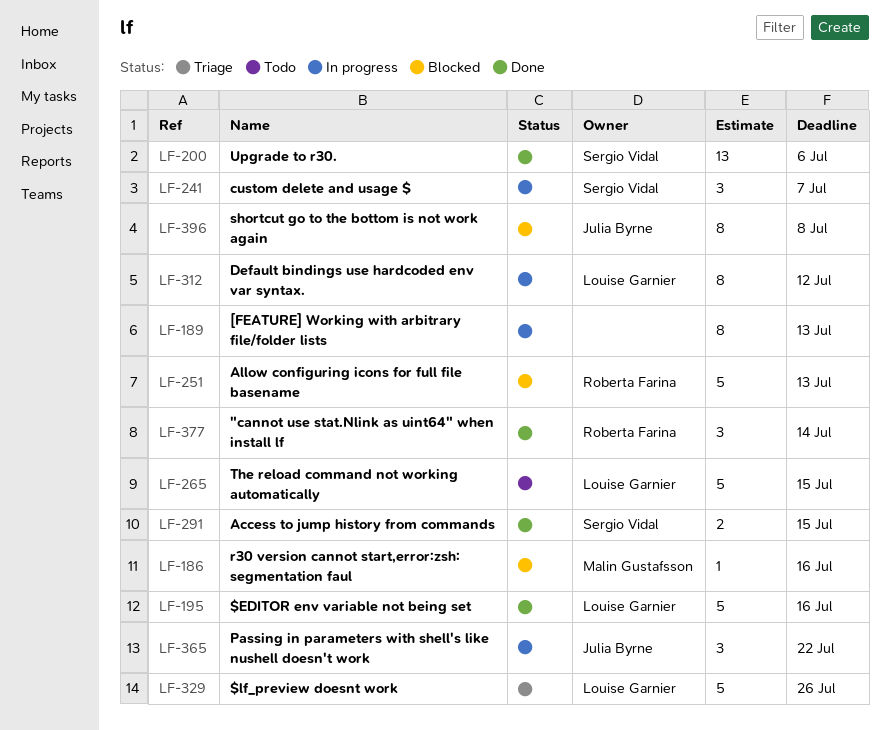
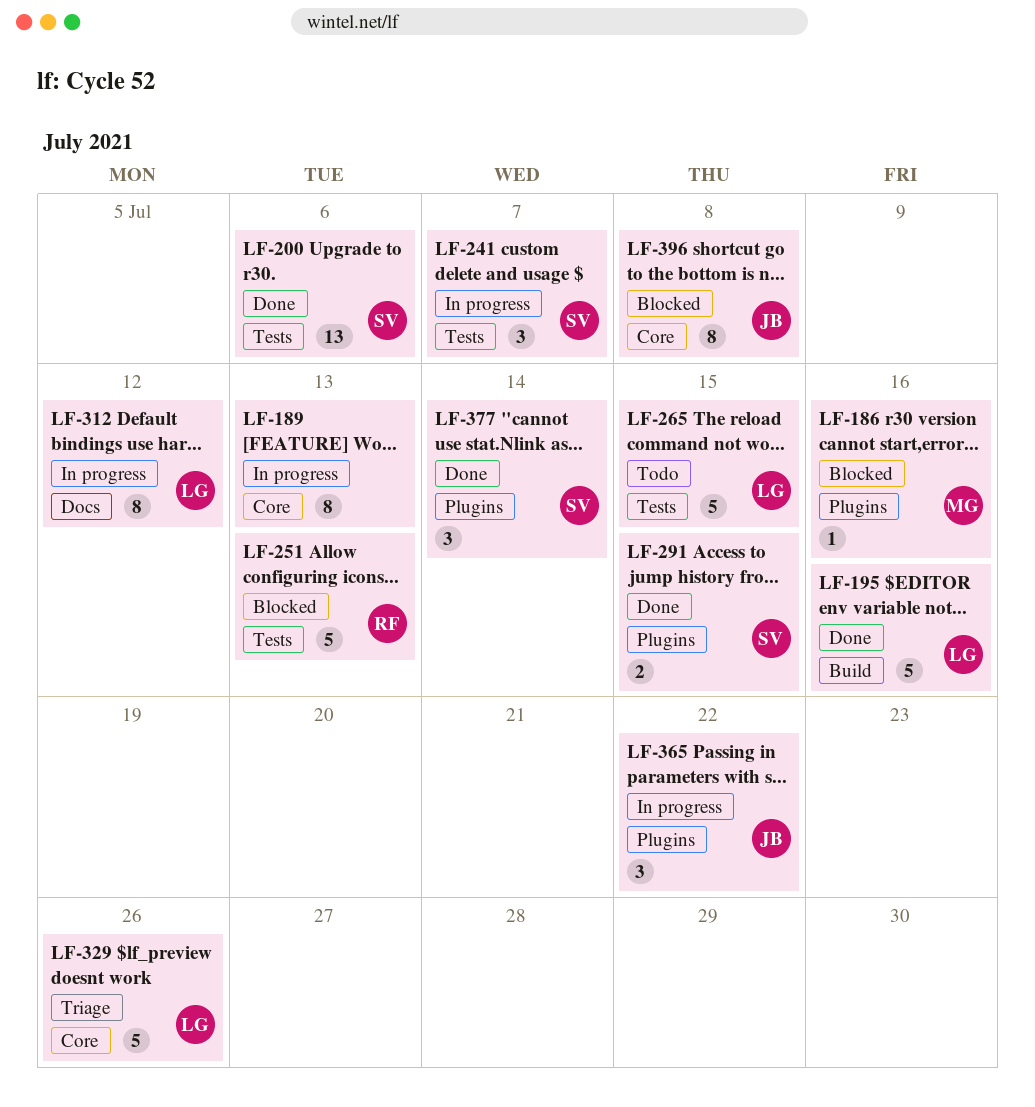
LF-377, owner: Roberta Farina -> Sergio Vidal

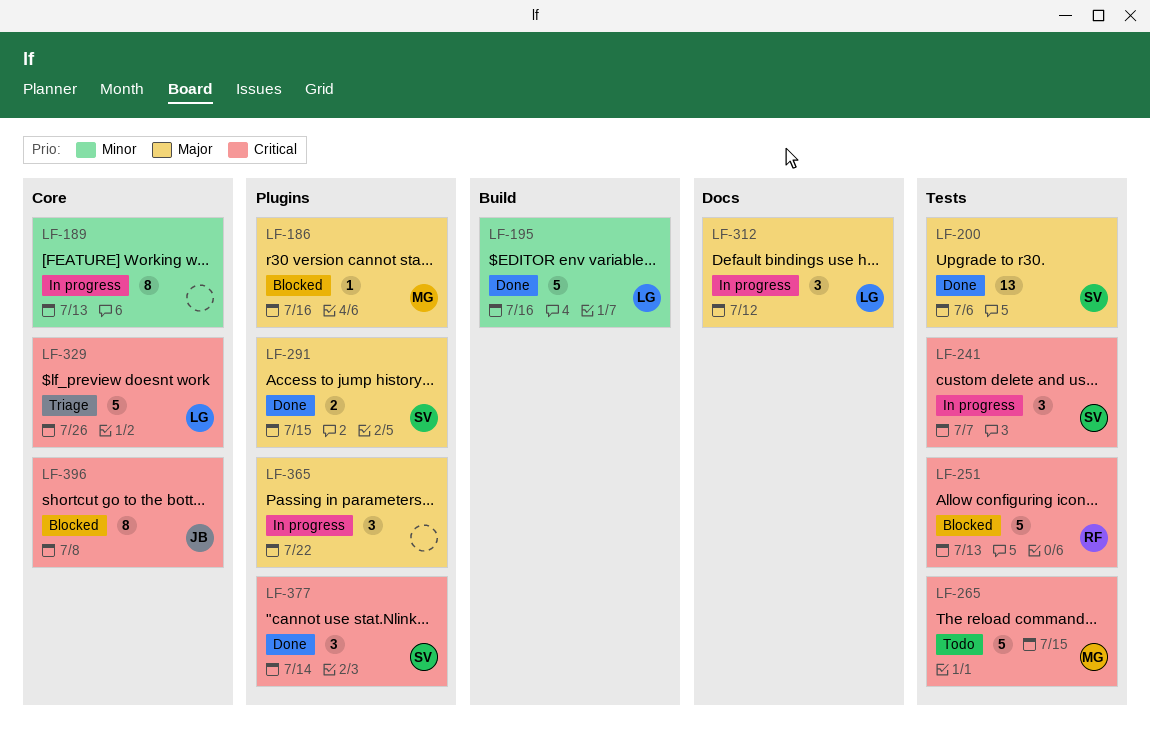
LF-265, owner: LG -> MG
LF-312, estimate: 8 -> 3
LF-365, owner: JB -> none

